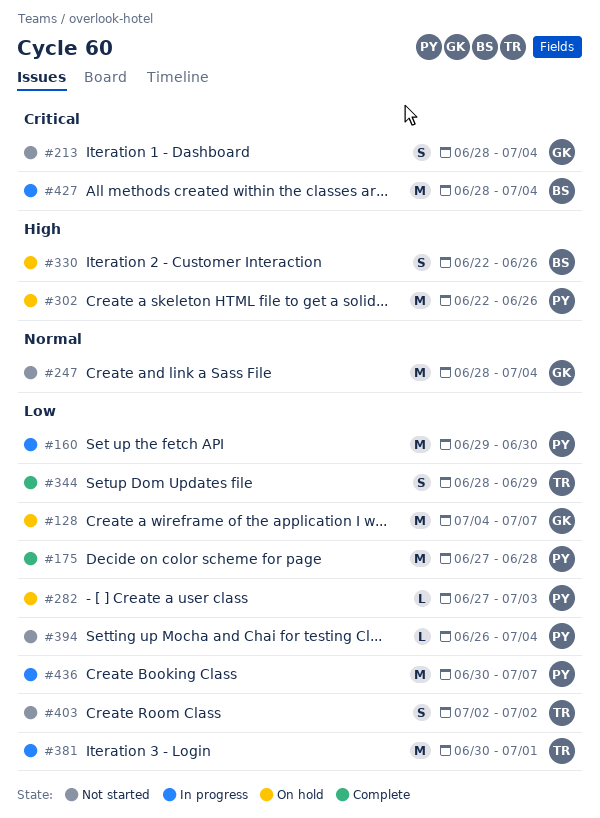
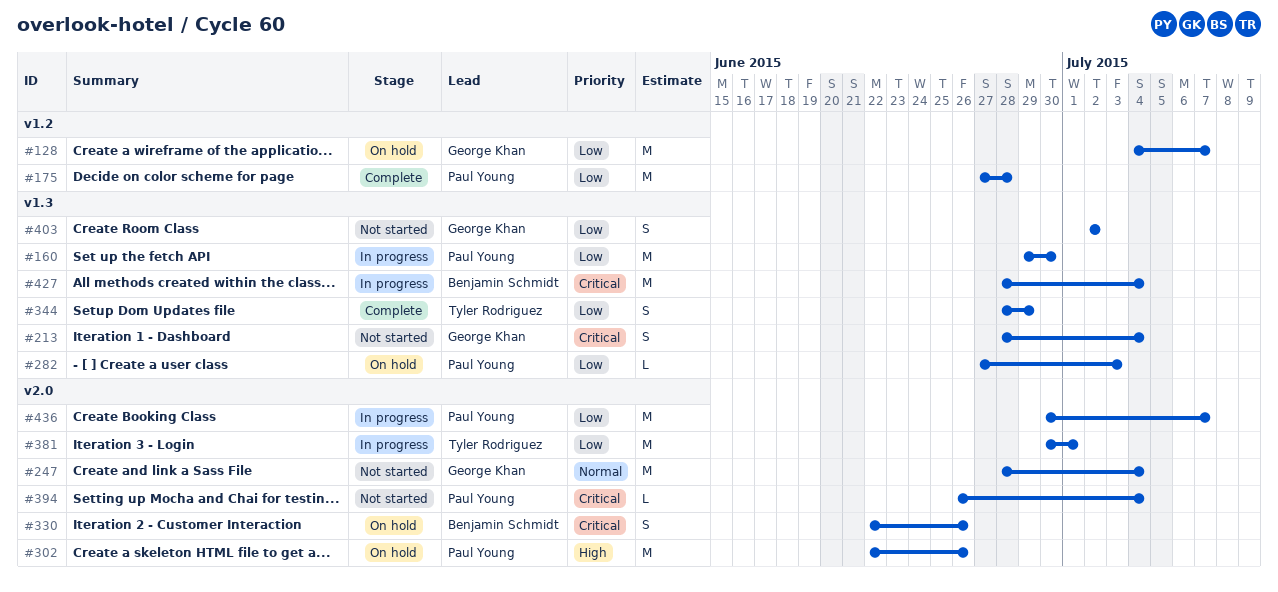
#330, priority: High -> Critical
#394, priority: Low -> Critical
#403, owner: Tyler Rodriguez -> George Khan

